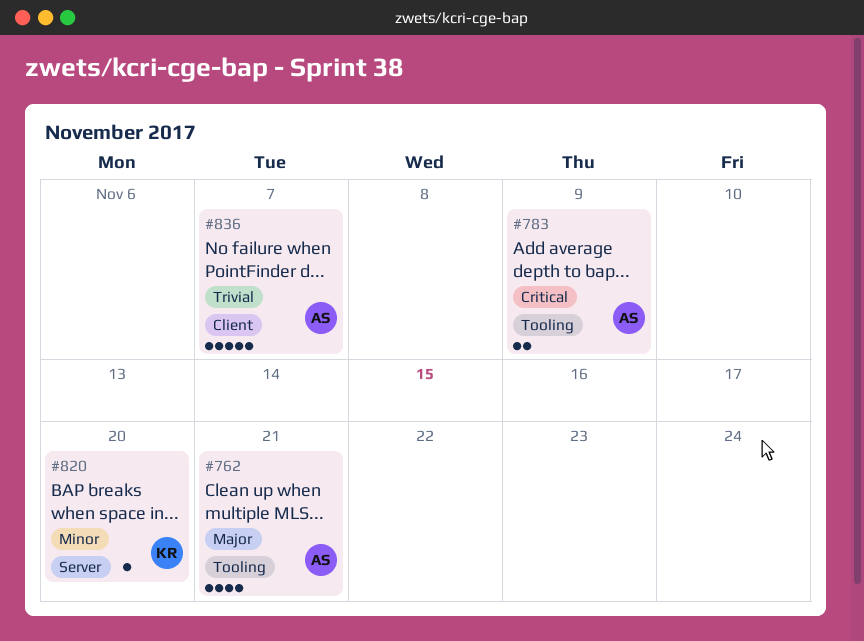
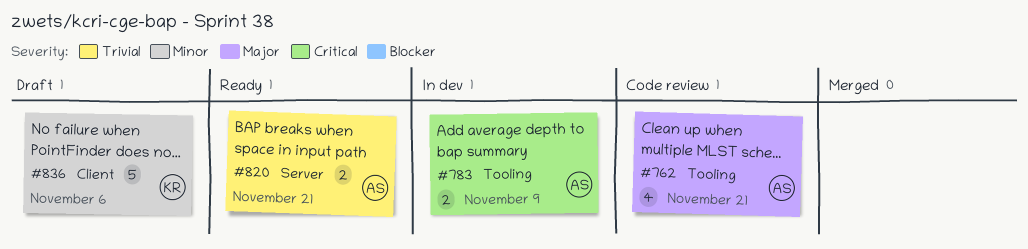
#820, owner: KR -> AS
#820, priority: Minor -> Trivial
#820, estimate: 1 -> 2
#820, due: Nov 20 -> Nov 21
#836, owner: AS -> KR
#836, priority: Trivial -> Minor
#836, due: Nov 7 -> Nov 6

